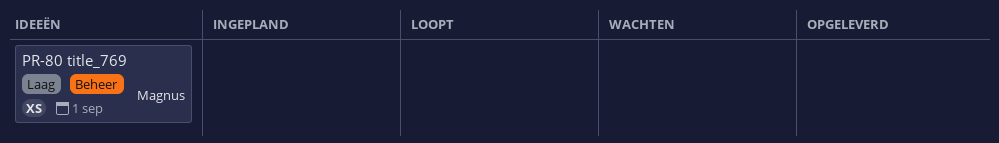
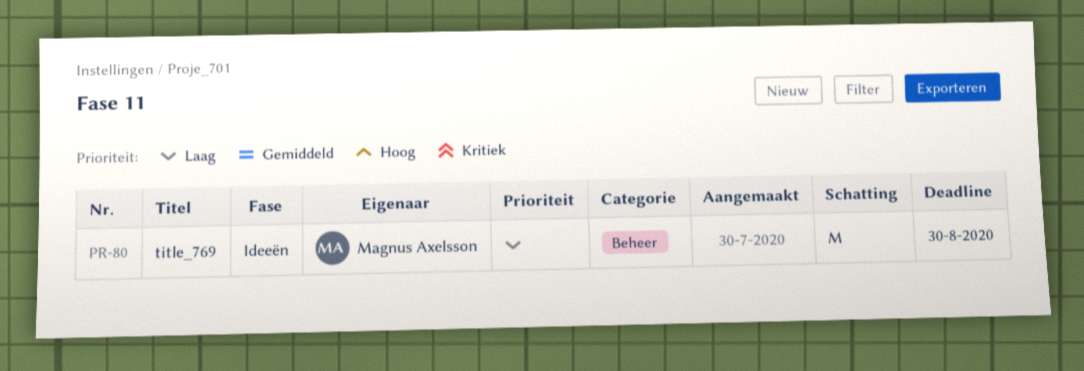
PR-80, estimate: XS -> M
PR-80, due: Sep 1 -> Aug 30

